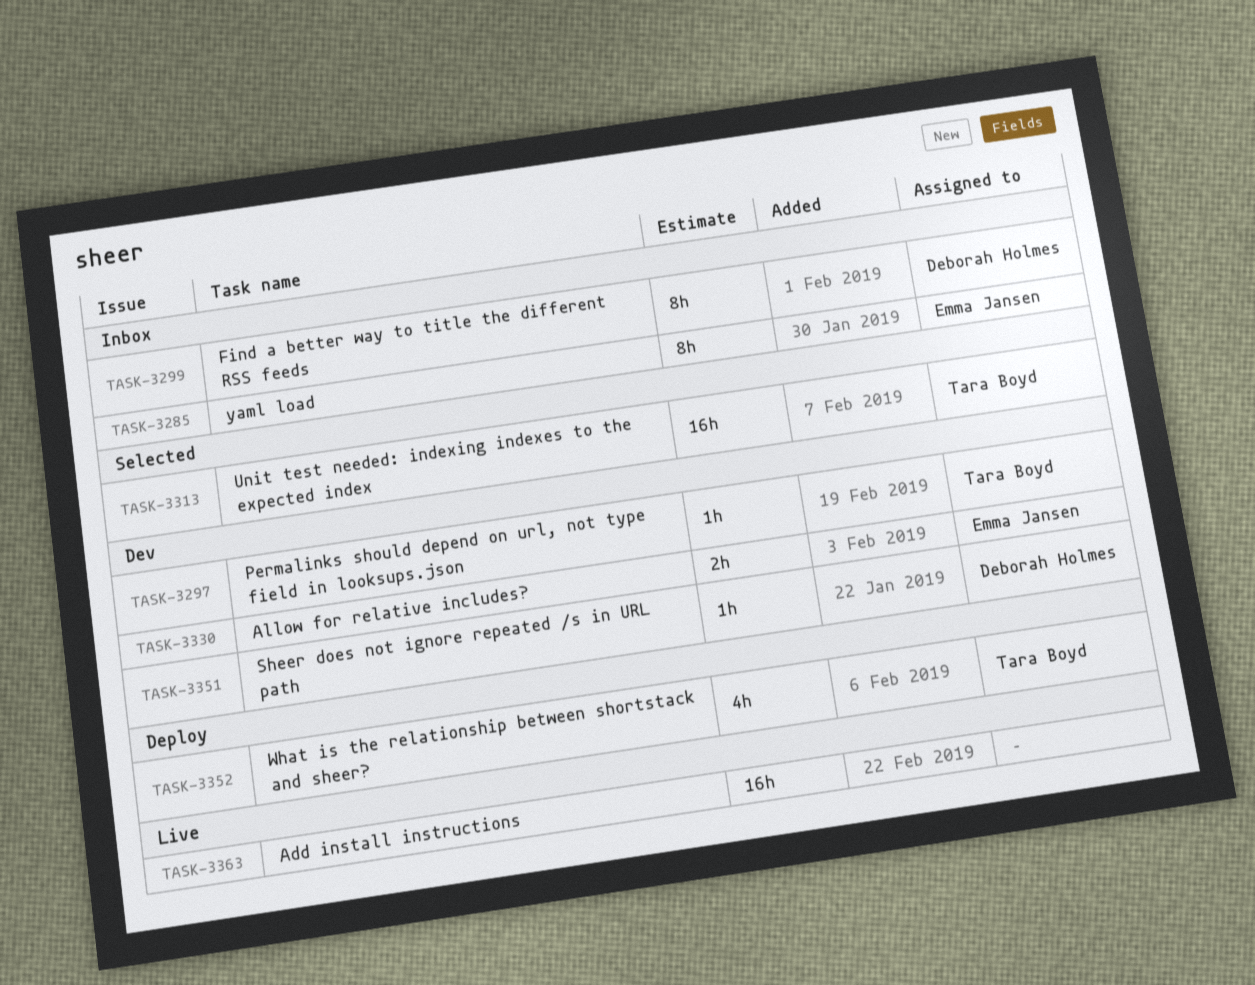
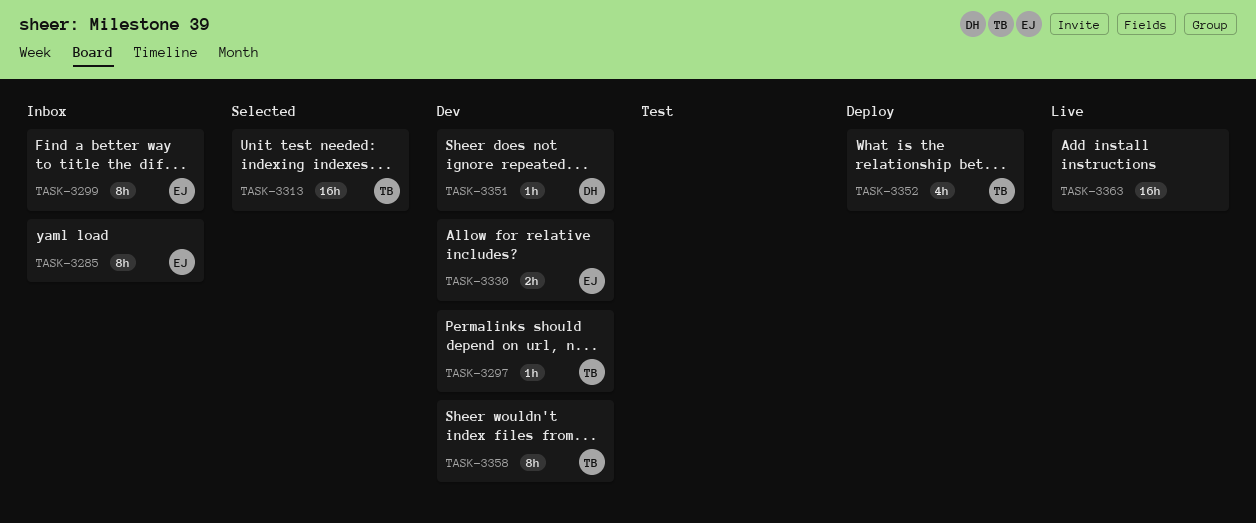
TASK-3299, owner: Deborah Holmes -> Emma Jansen
TASK-3358: none -> present

